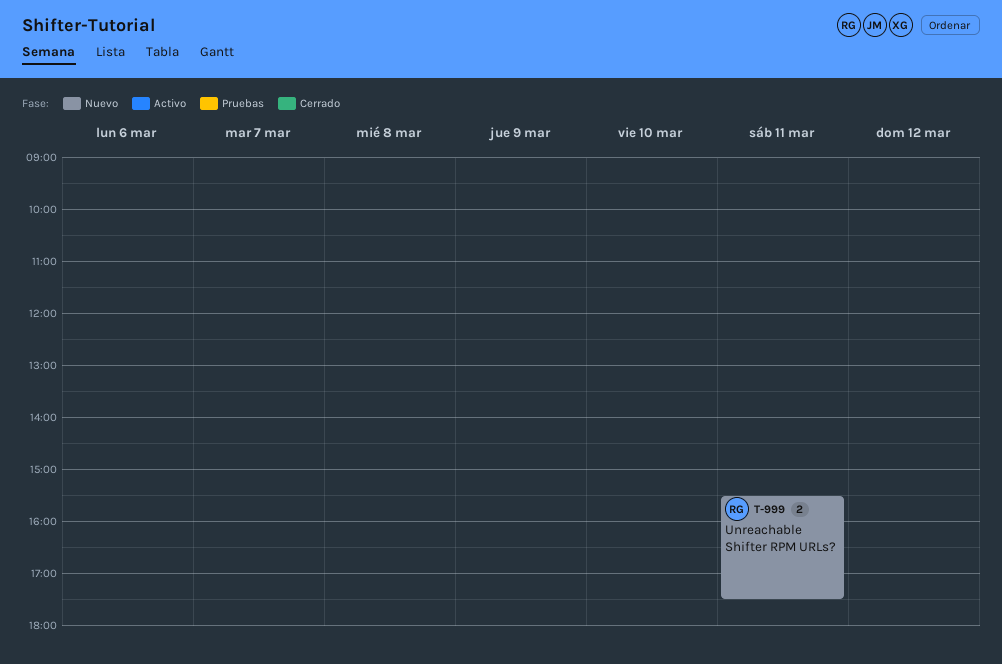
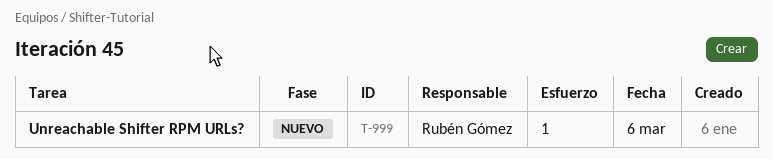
T-999, estimate: 2 -> 1
T-999, day: Mar 11 -> Mar 6

